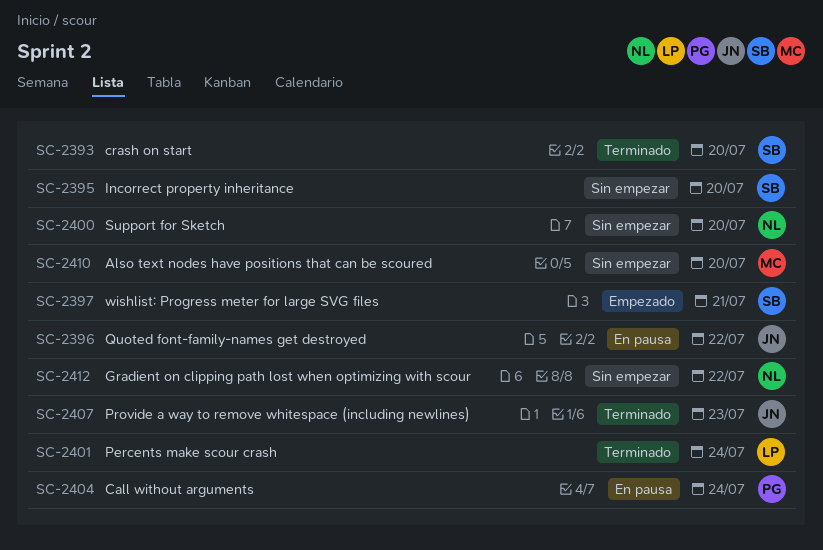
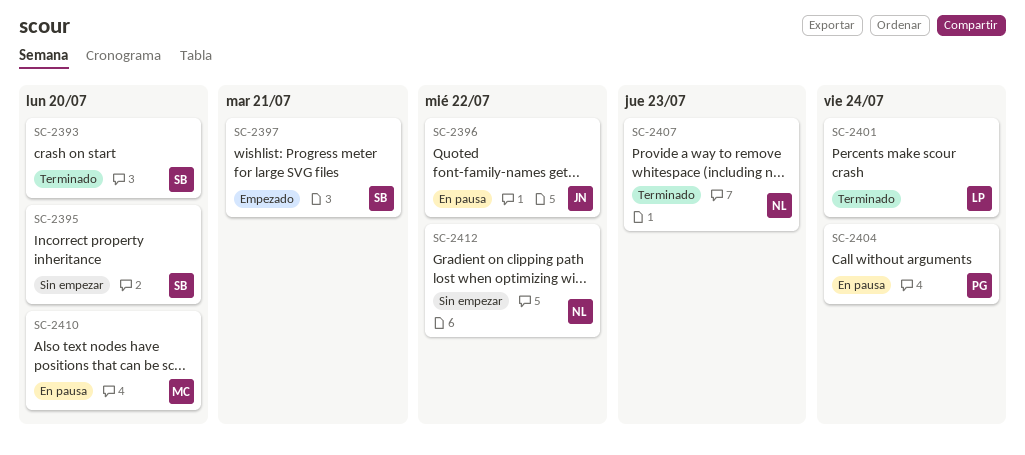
SC-2400: present -> none
SC-2407, owner: JN -> NL
SC-2410, status: Sin empezar -> En pausa

